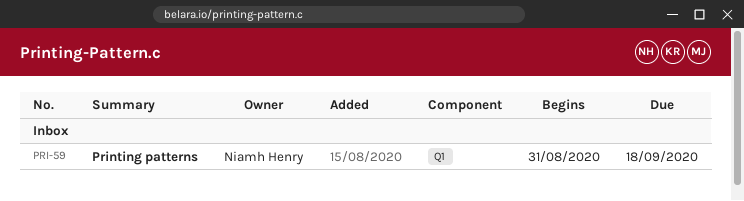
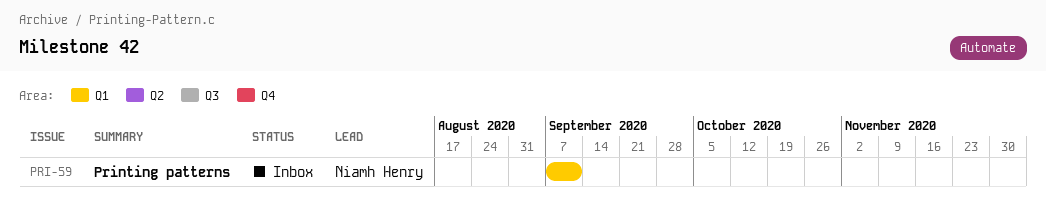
PRI-59, start: Aug 31 -> Sep 7
PRI-59, due: Sep 18 -> Sep 11

